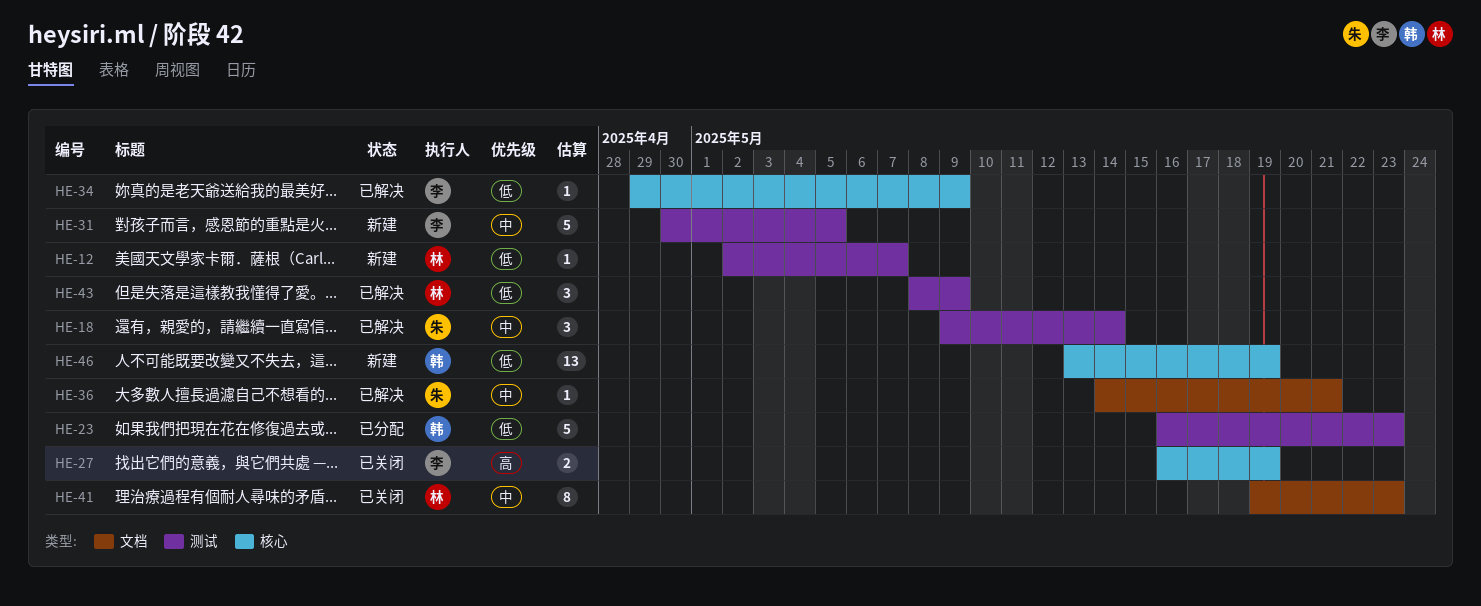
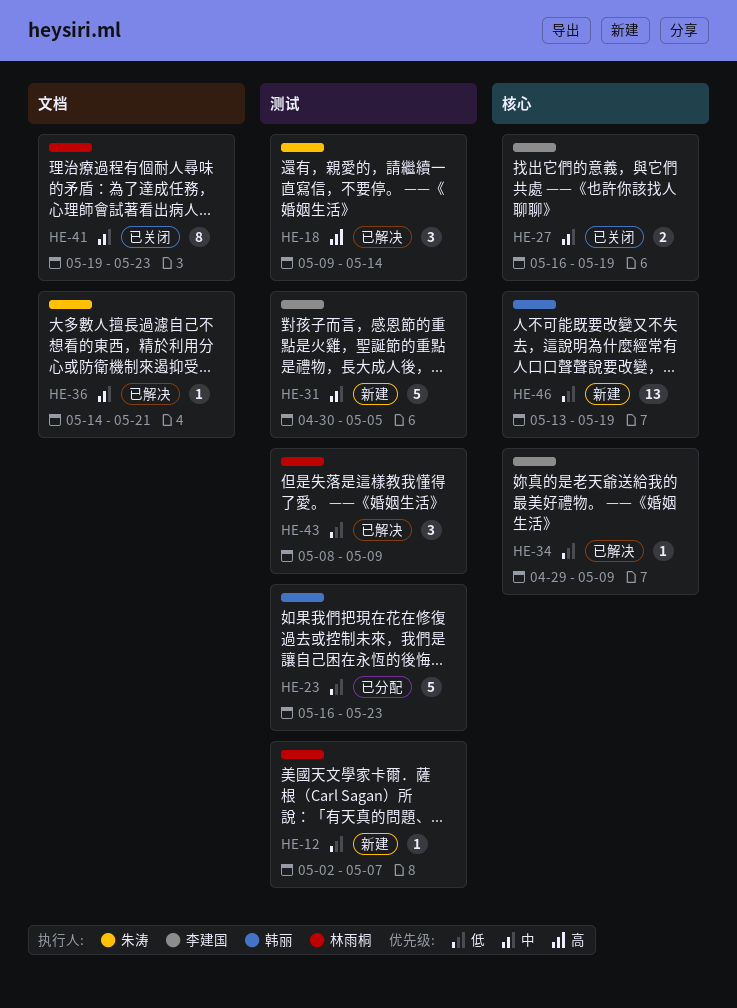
HE-18, priority: 中 -> 高
HE-27, priority: 高 -> 中

